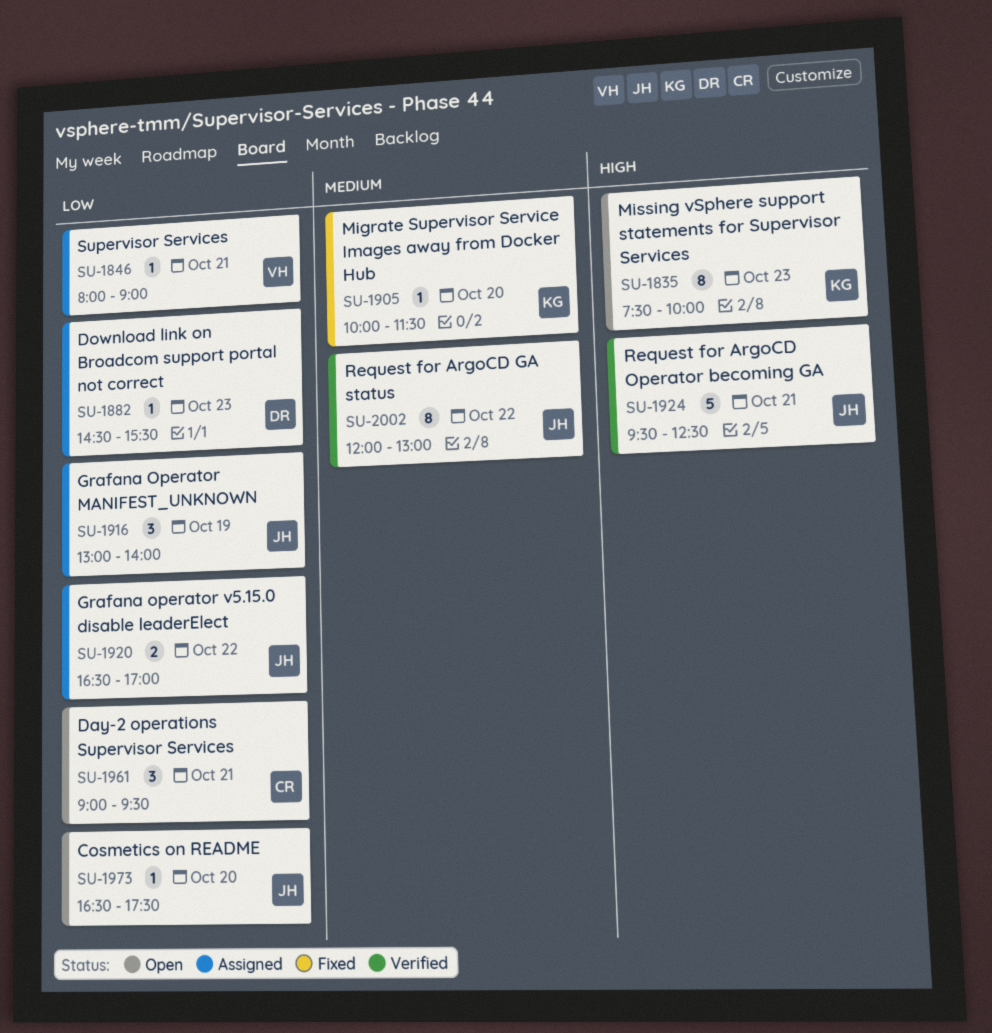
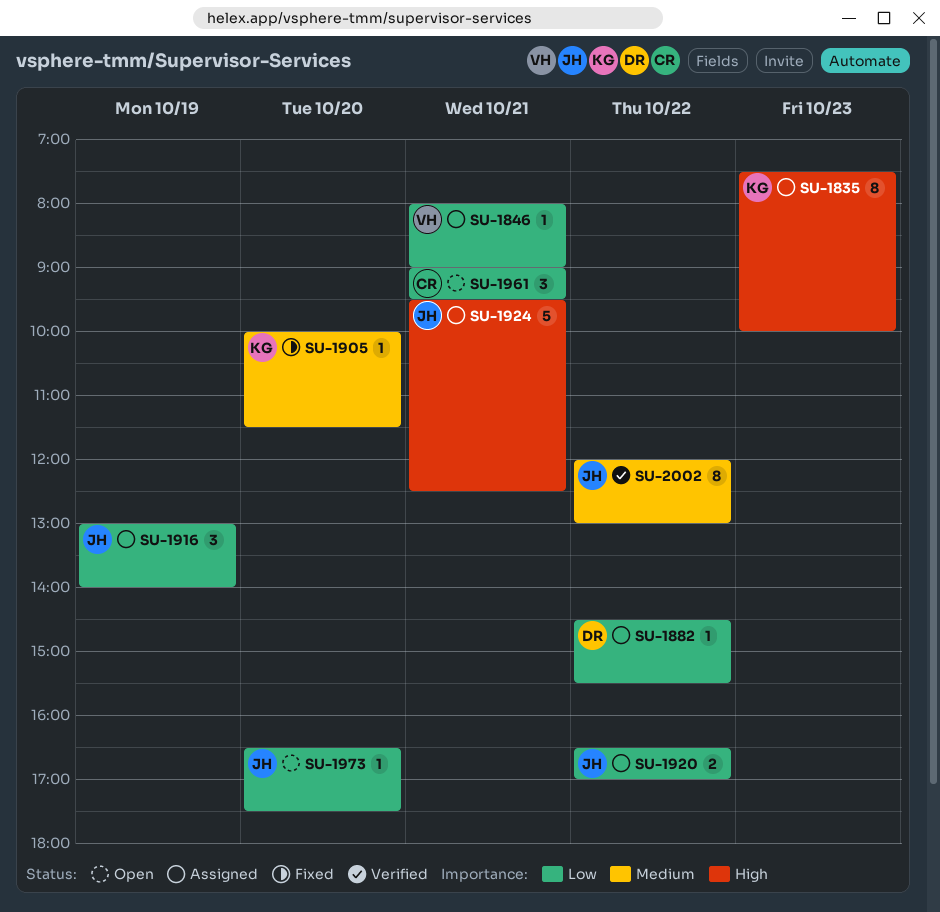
SU-1835, status: Open -> Assigned
SU-1882, day: Oct 23 -> Oct 22
SU-1924, status: Verified -> Assigned

